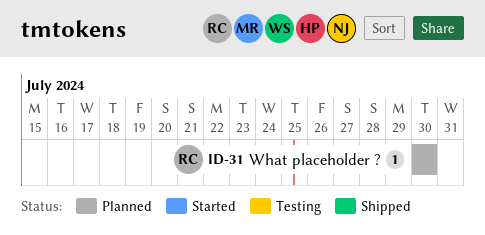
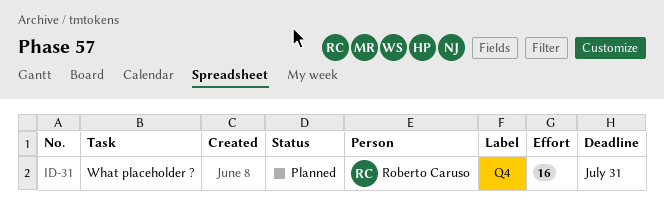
ID-31, estimate: 1 -> 16
ID-31, due: Jul 30 -> Jul 31

